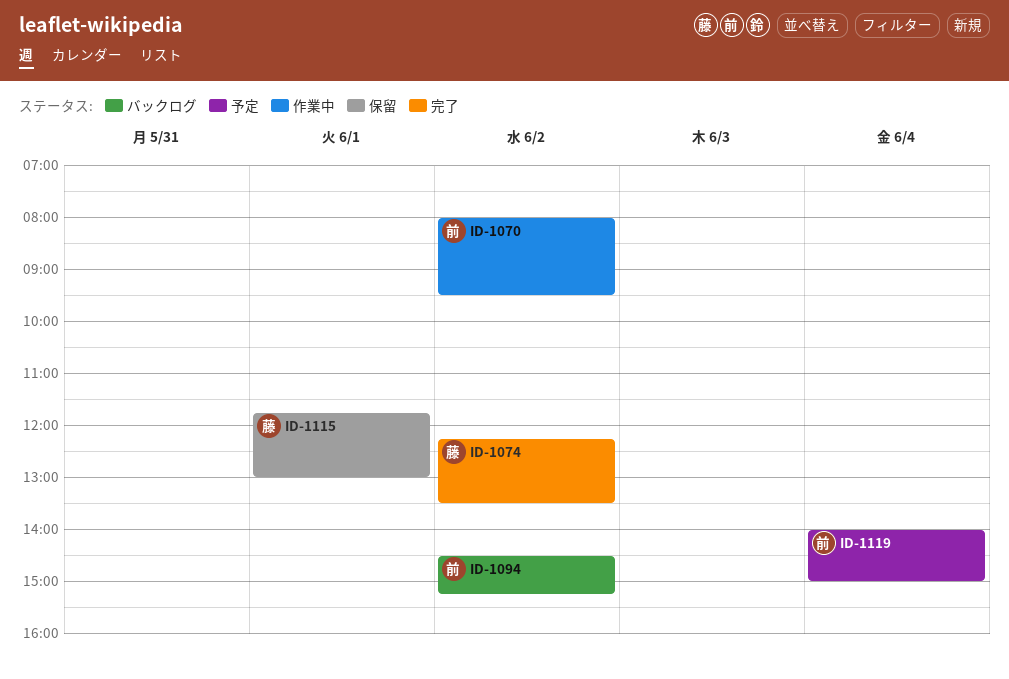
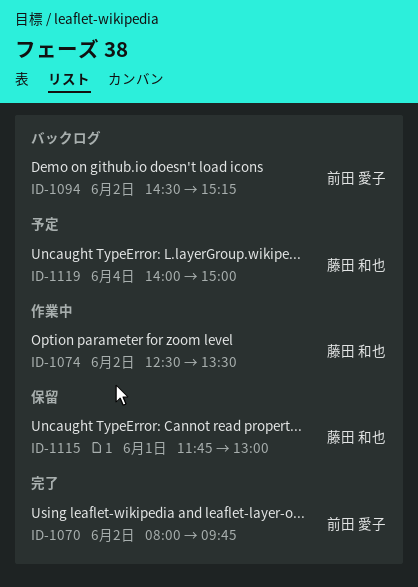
ID-1070, status: 作業中 -> 完了
ID-1070, ends: 09:30 -> 09:45
ID-1074, status: 完了 -> 作業中
ID-1074, begins: 12:15 -> 12:30
ID-1119, owner: 前田 愛子 -> 藤田 和也

